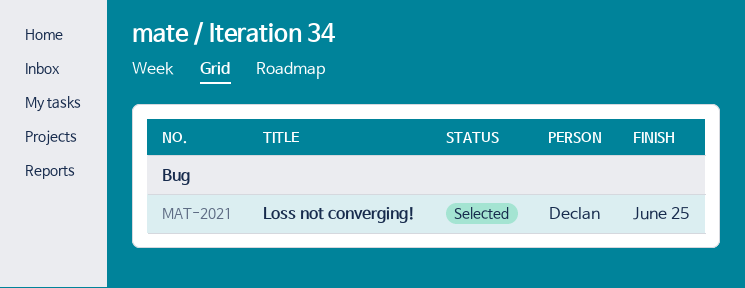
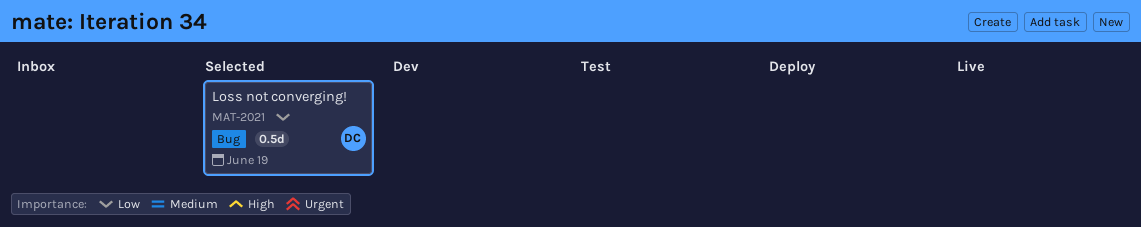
MAT-2021, due: Jun 25 -> Jun 19

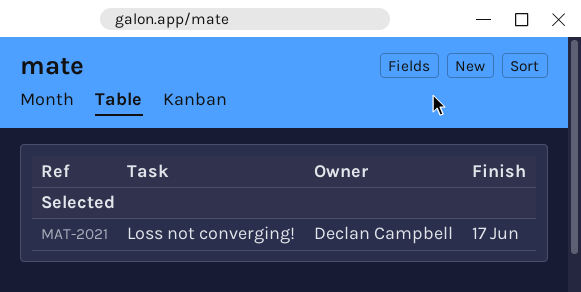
MAT-2021, due: Jun 19 -> Jun 17

